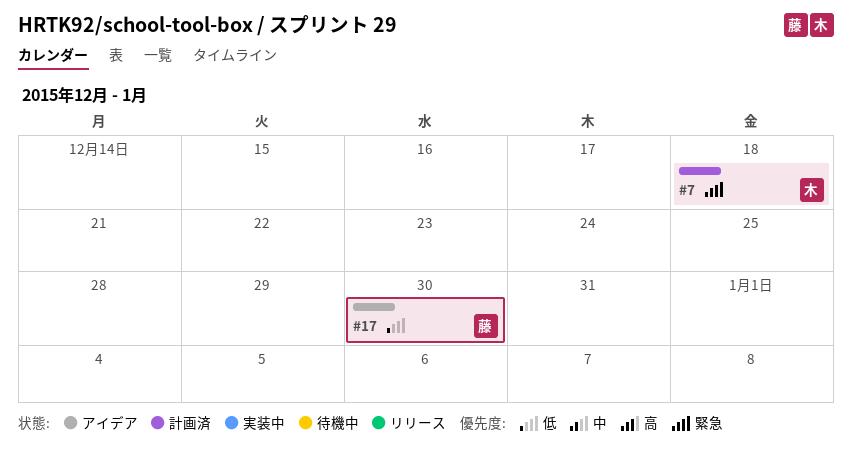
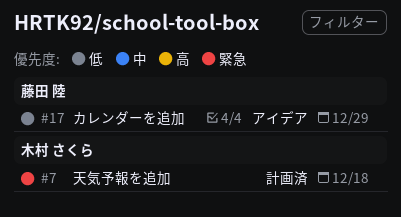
#17, due: Dec 30 -> Dec 29

